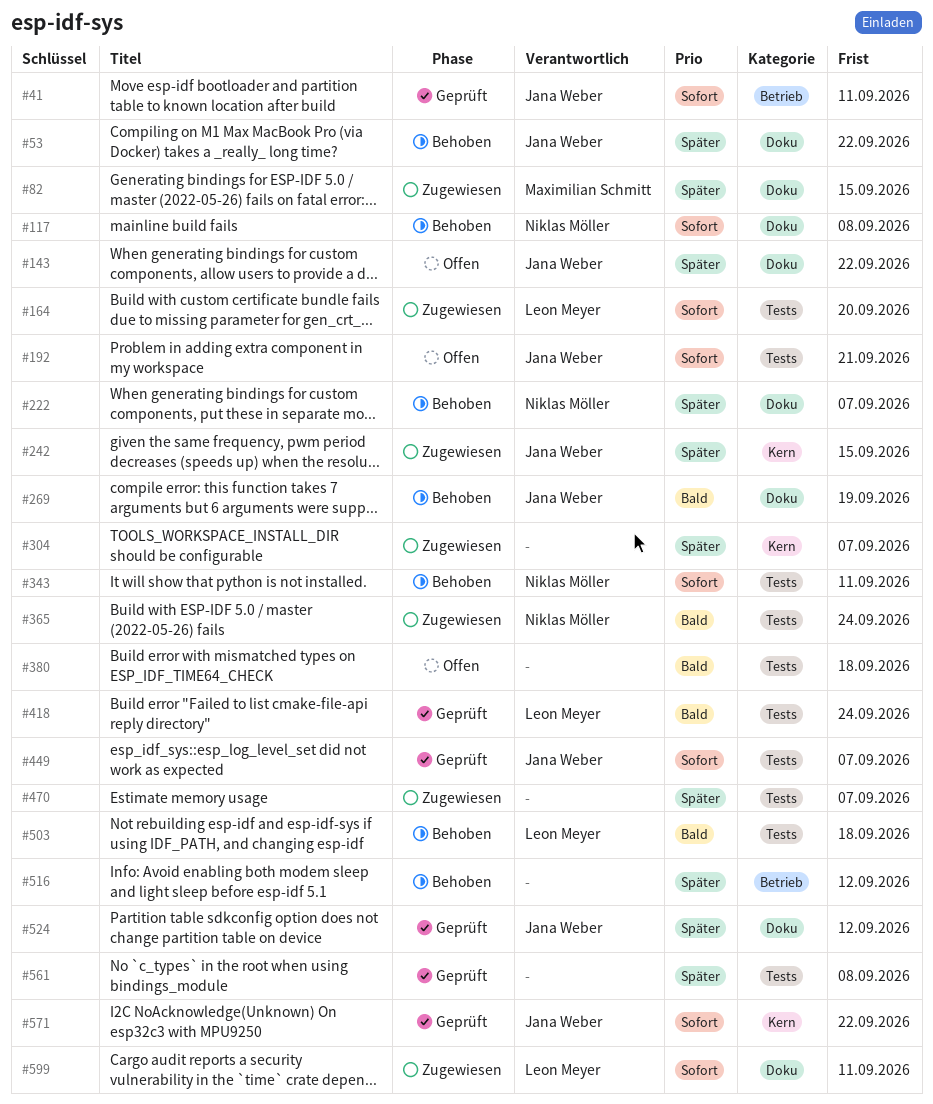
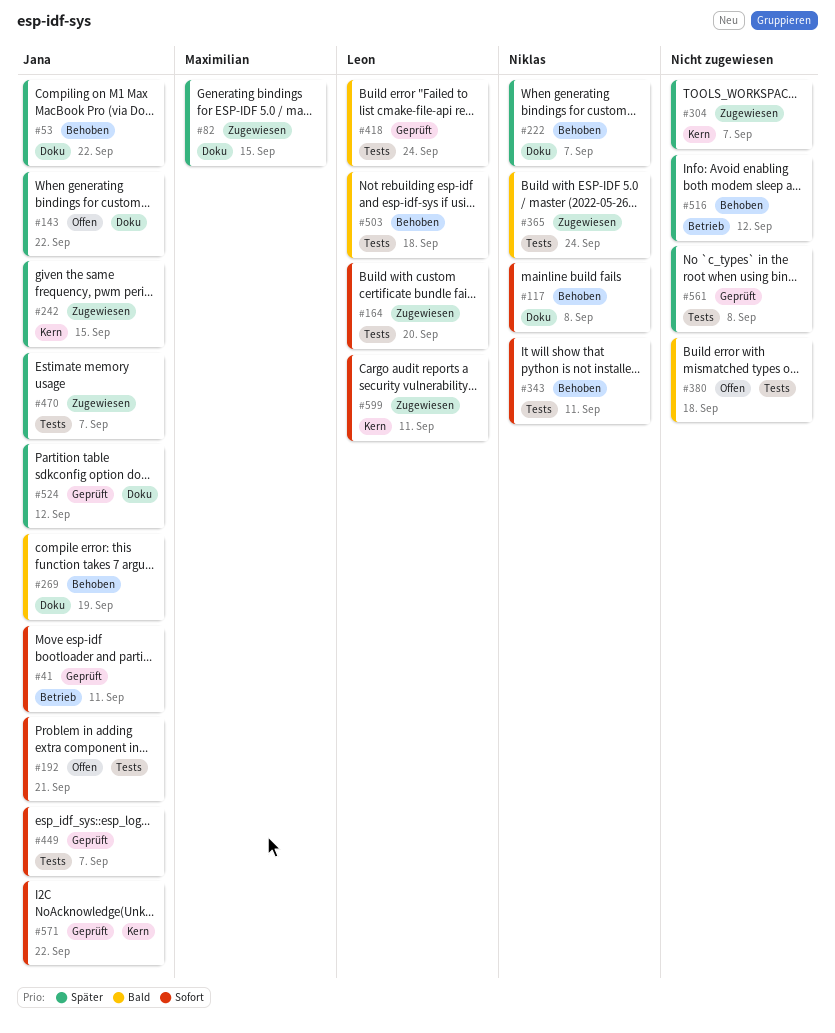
#470, owner: none -> Jana Weber
#599, label: Doku -> Kern

